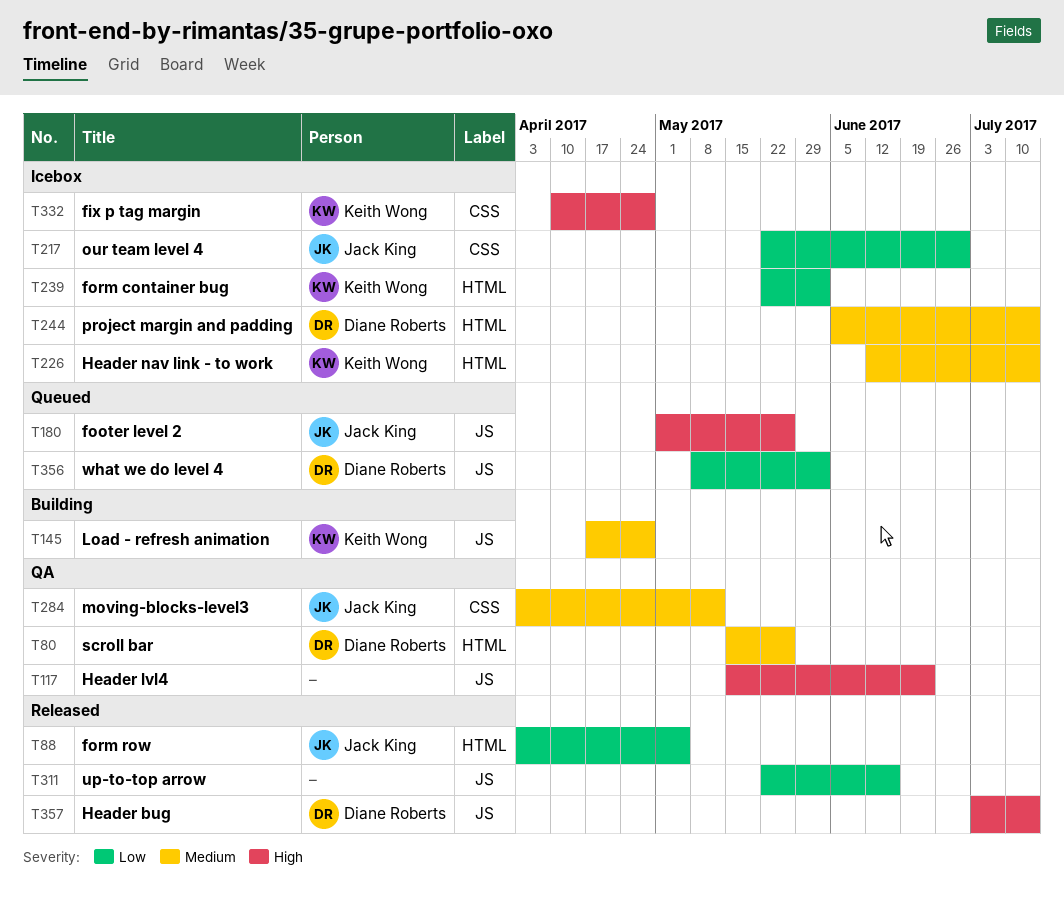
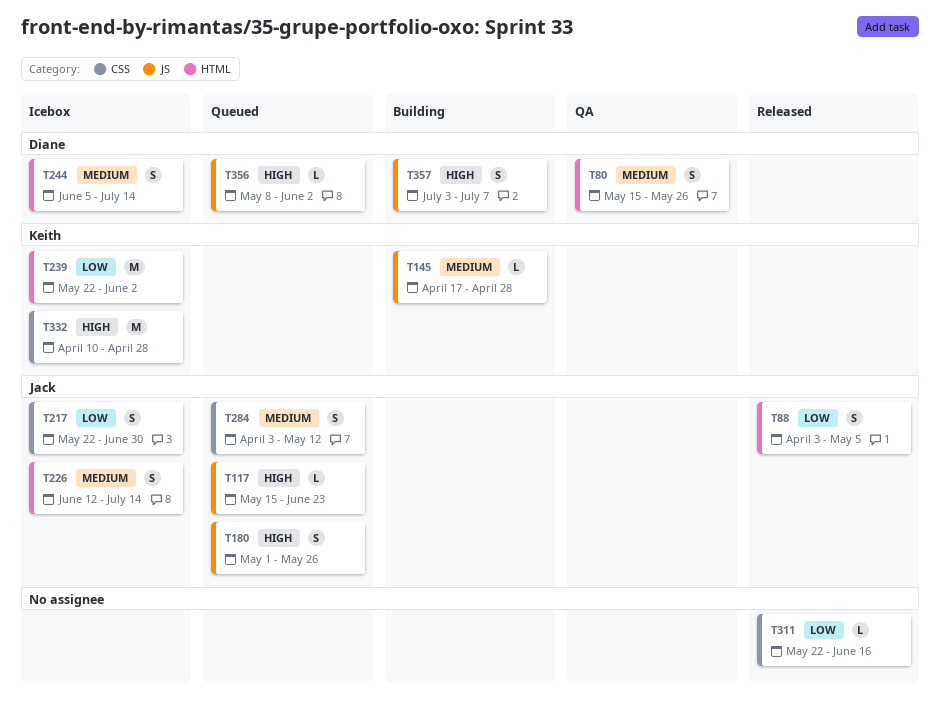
T117, status: QA -> Queued
T117, owner: none -> Jack King
T226, owner: Keith Wong -> Jack King
T284, status: QA -> Queued
T311, label: JS -> CSS
T356, priority: Low -> High
T357, status: Released -> Building
T357, due: Jul 14 -> Jul 7

